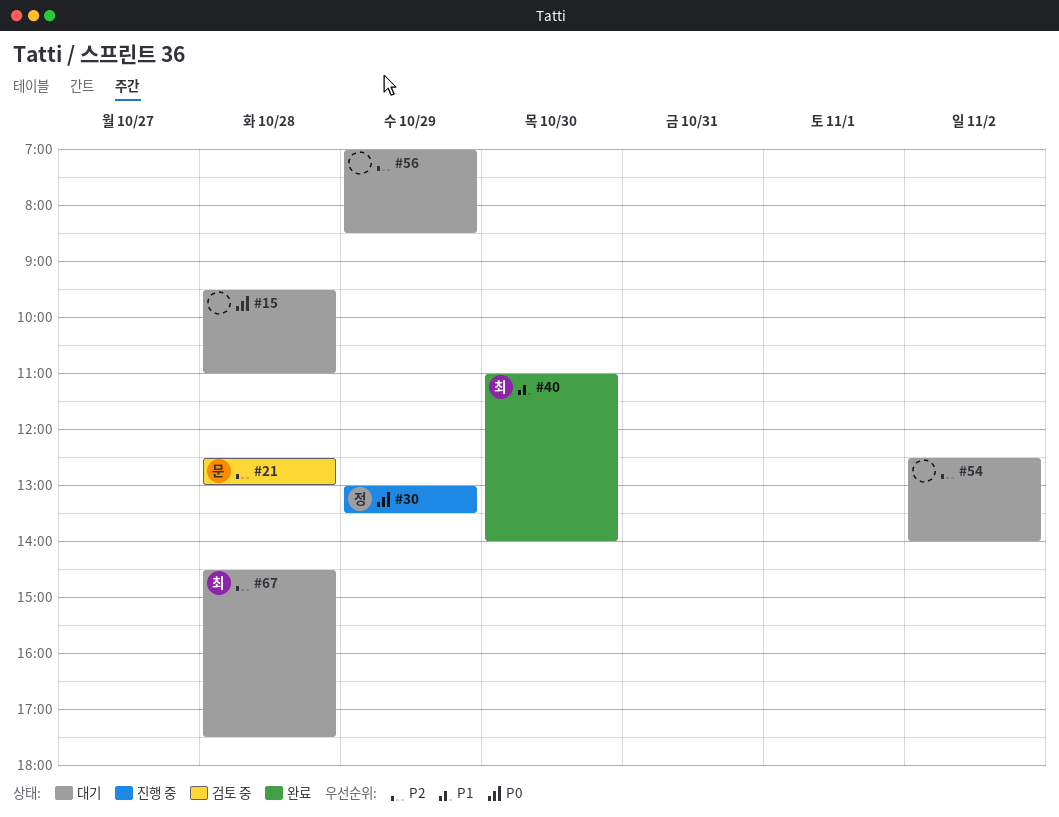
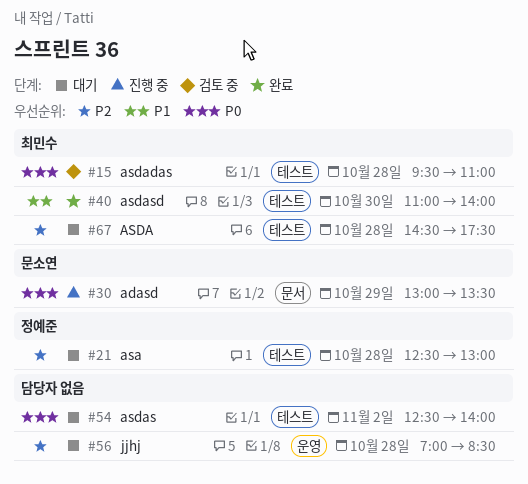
#15, status: 대기 -> 검토 중
#15, owner: none -> 최민수
#21, status: 검토 중 -> 대기
#21, owner: 문소연 -> 정예준
#30, owner: 정예준 -> 문소연
#54, priority: P2 -> P0
#56, day: Oct 29 -> Oct 28

